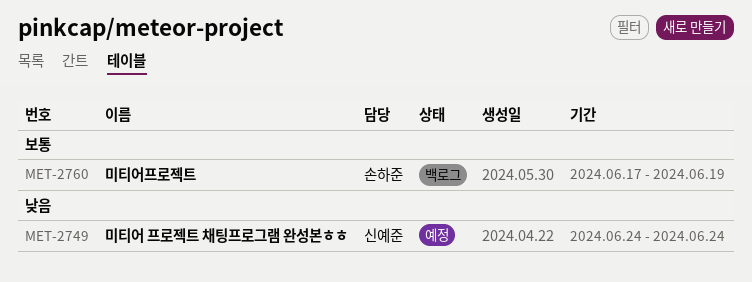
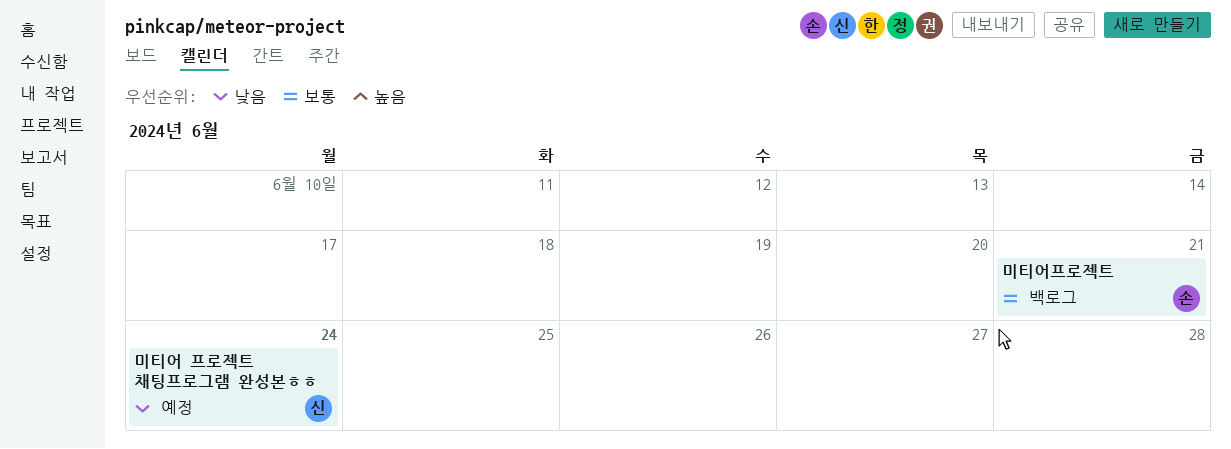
미티어프로젝트, due: Jun 19 -> Jun 21

